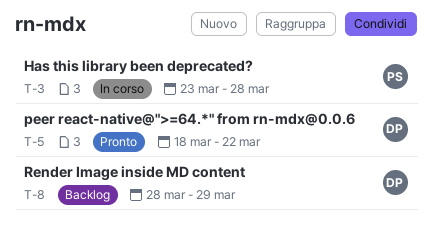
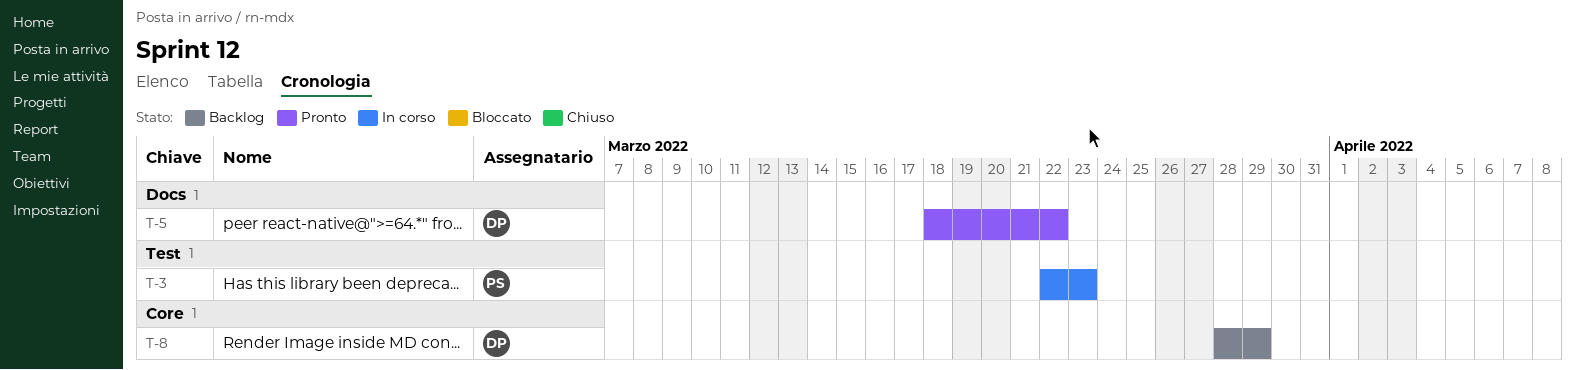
T-3, start: Mar 23 -> Mar 22
T-3, due: Mar 28 -> Mar 23

